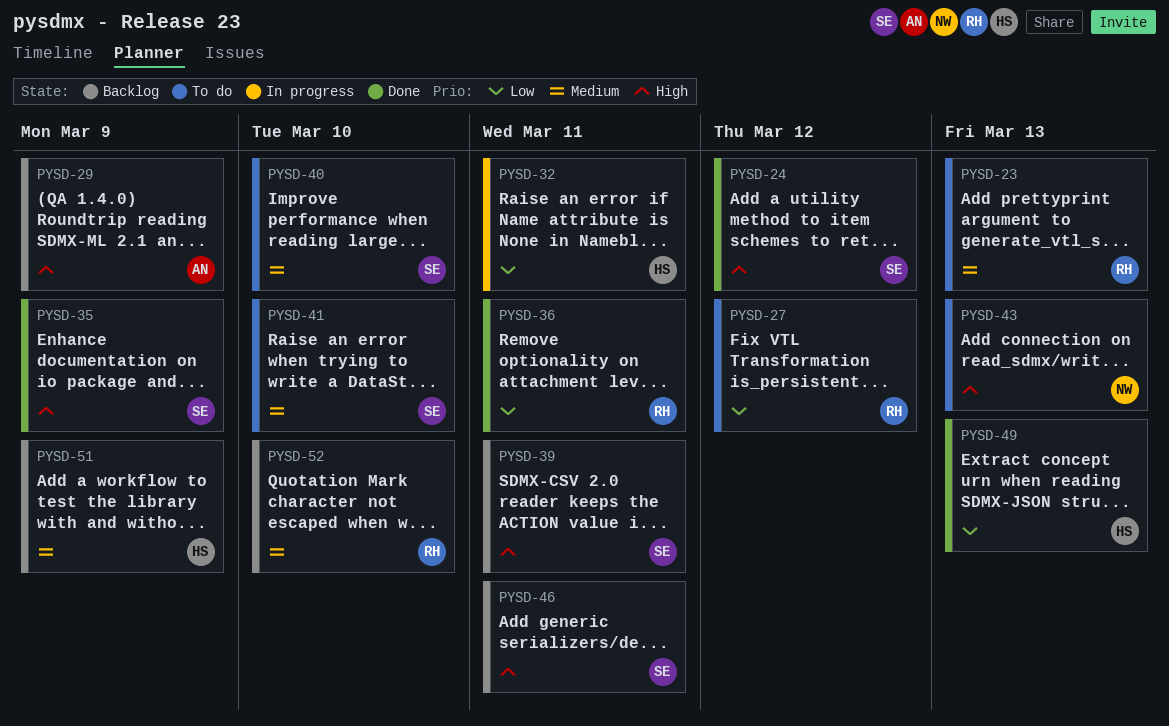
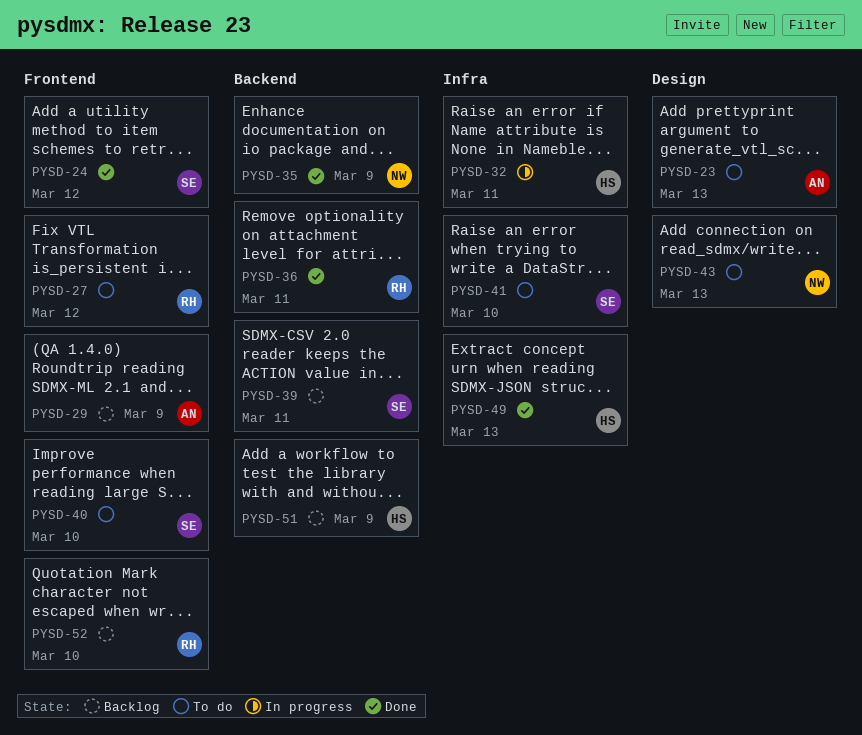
PYSD-23, owner: RH -> AN
PYSD-35, owner: SE -> NW
PYSD-46: present -> none

